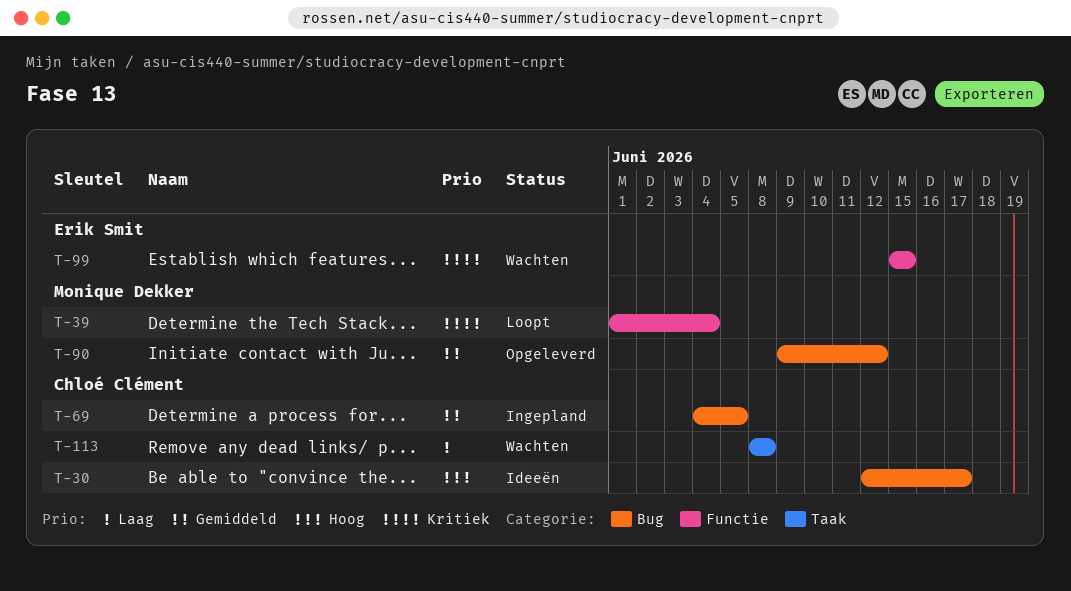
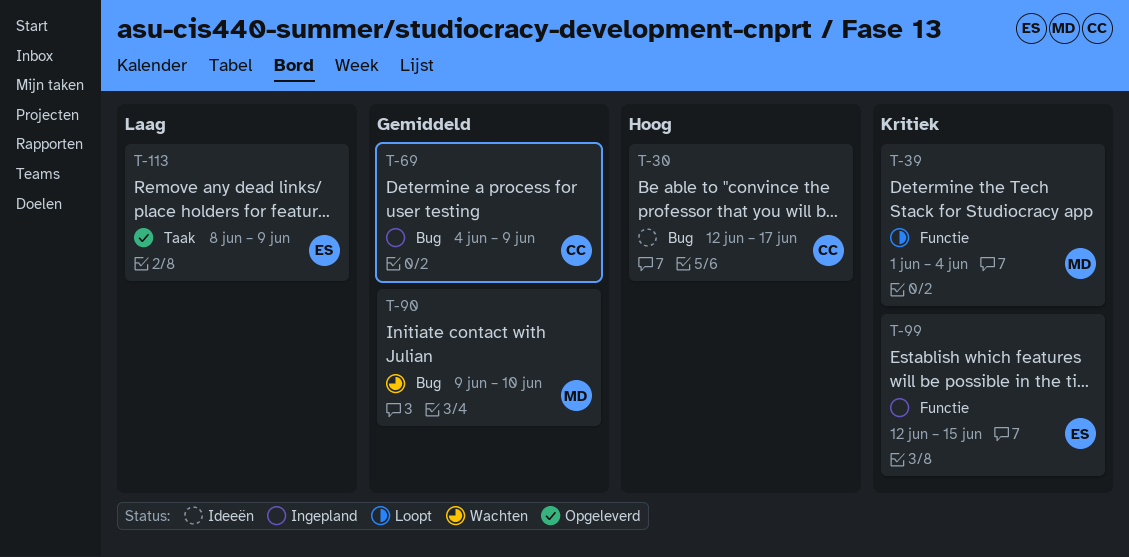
T-69, due: Jun 5 -> Jun 9
T-90, status: Opgeleverd -> Wachten
T-90, due: Jun 12 -> Jun 10
T-99, status: Wachten -> Ingepland
T-99, start: Jun 15 -> Jun 12
T-113, status: Wachten -> Opgeleverd
T-113, owner: Chloé Clément -> Erik Smit
T-113, due: Jun 8 -> Jun 9

